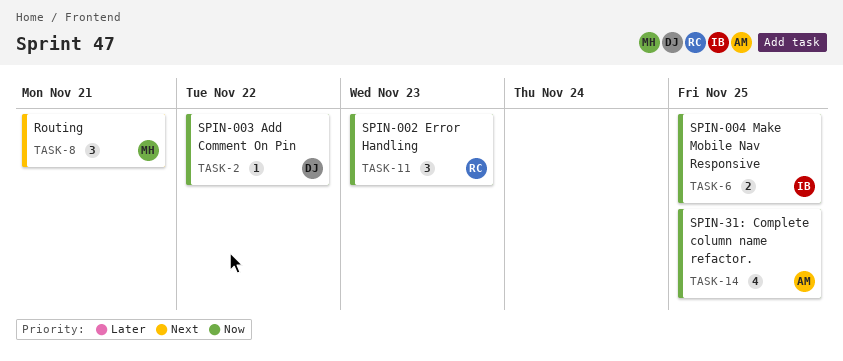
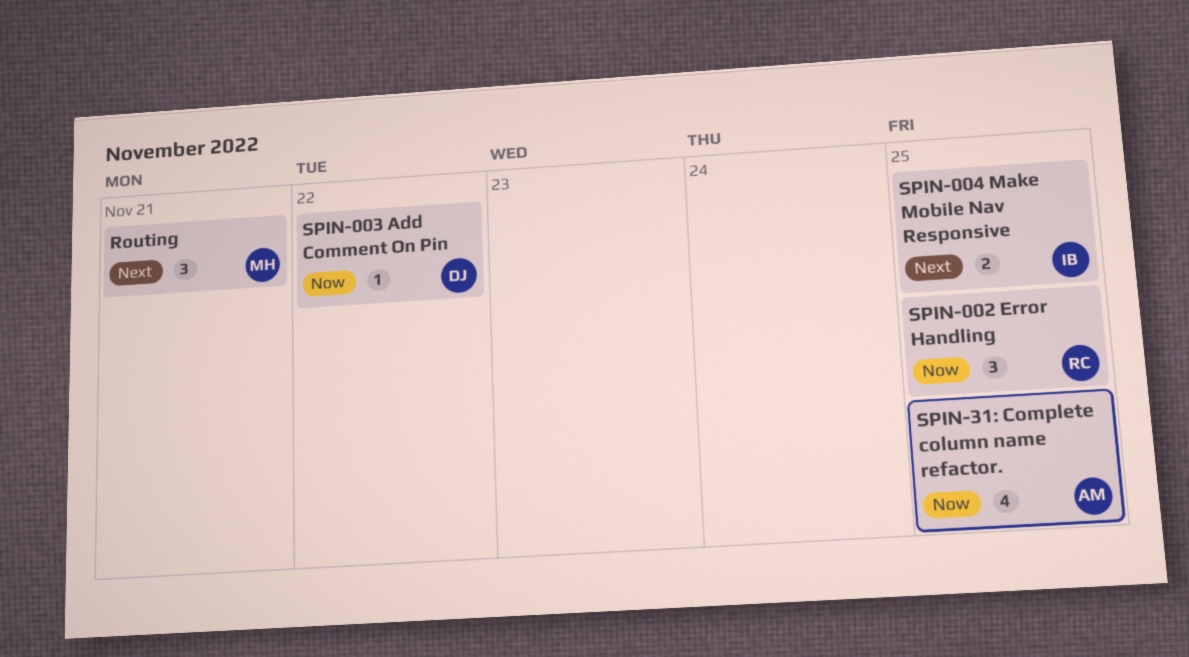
SPIN-002 Error Handling, due: Nov 23 -> Nov 25
SPIN-004 Make Mobile Nav Responsive, priority: Now -> Next

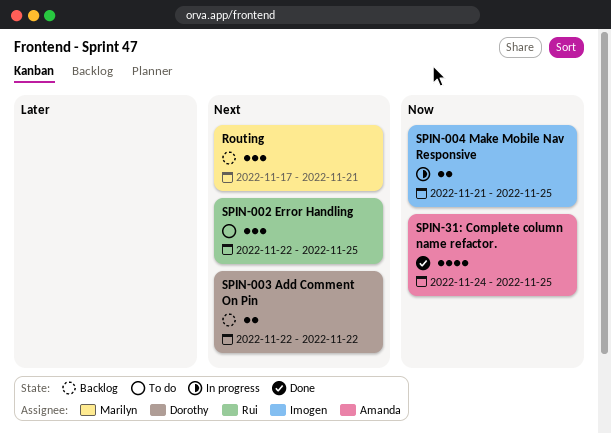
SPIN-002 Error Handling, priority: Now -> Next
SPIN-003 Add Comment On Pin, priority: Now -> Next
SPIN-003 Add Comment On Pin, estimate: 1 -> 2
SPIN-004 Make Mobile Nav Responsive, priority: Next -> Now

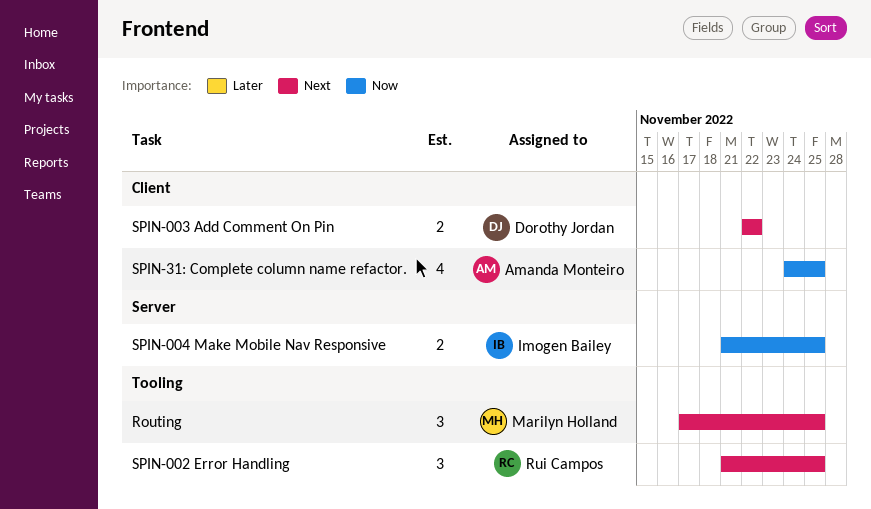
Routing, due: Nov 21 -> Nov 25
SPIN-002 Error Handling, start: Nov 22 -> Nov 21

